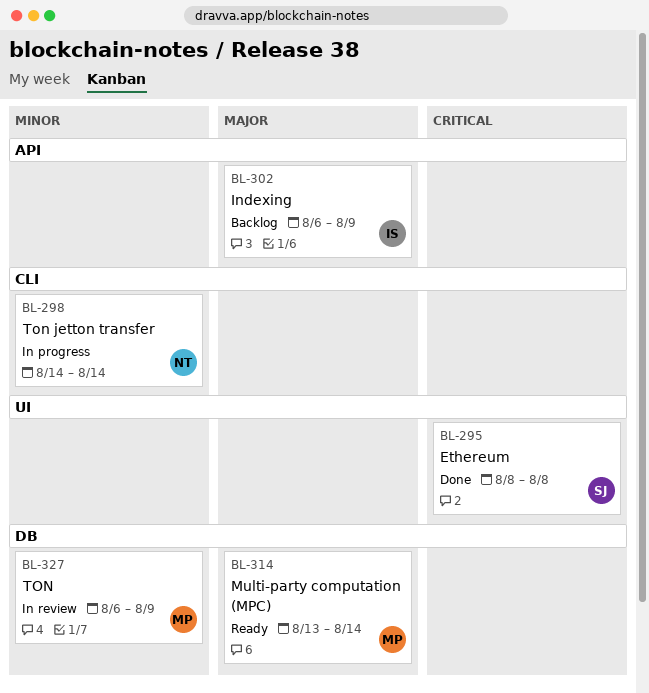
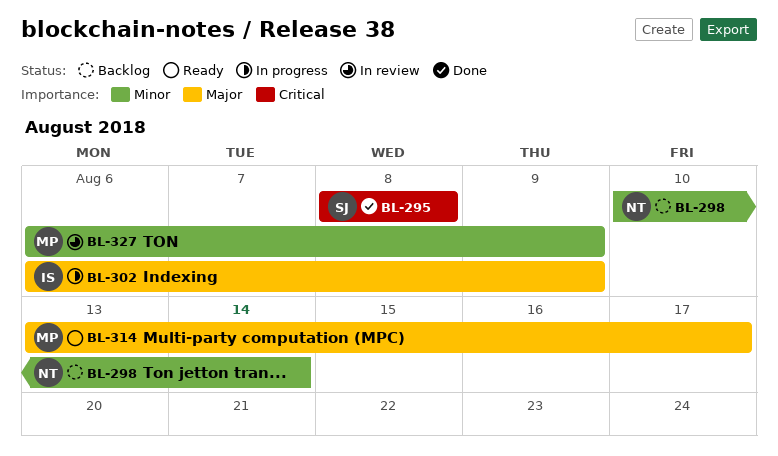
BL-298, status: In progress -> Backlog
BL-298, start: Aug 14 -> Aug 10
BL-302, status: Backlog -> In progress
BL-314, due: Aug 14 -> Aug 17

